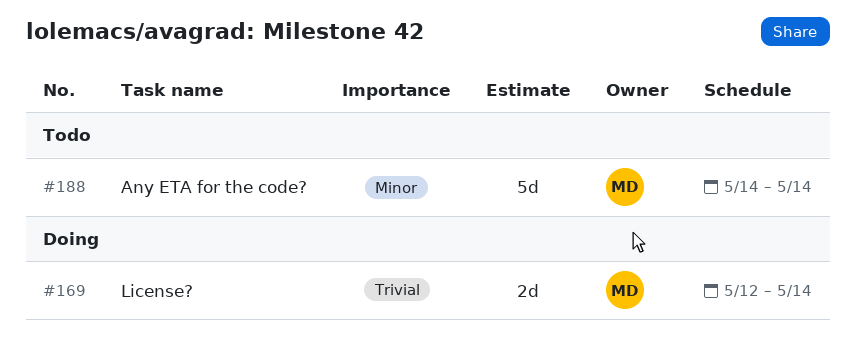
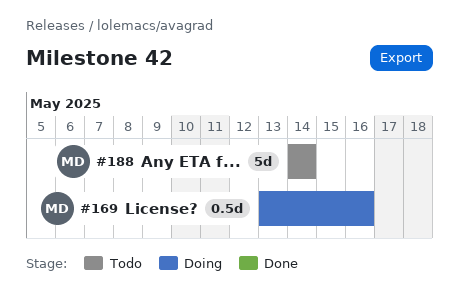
#169, estimate: 2d -> 0.5d
#169, start: May 12 -> May 13
#169, due: May 14 -> May 16

